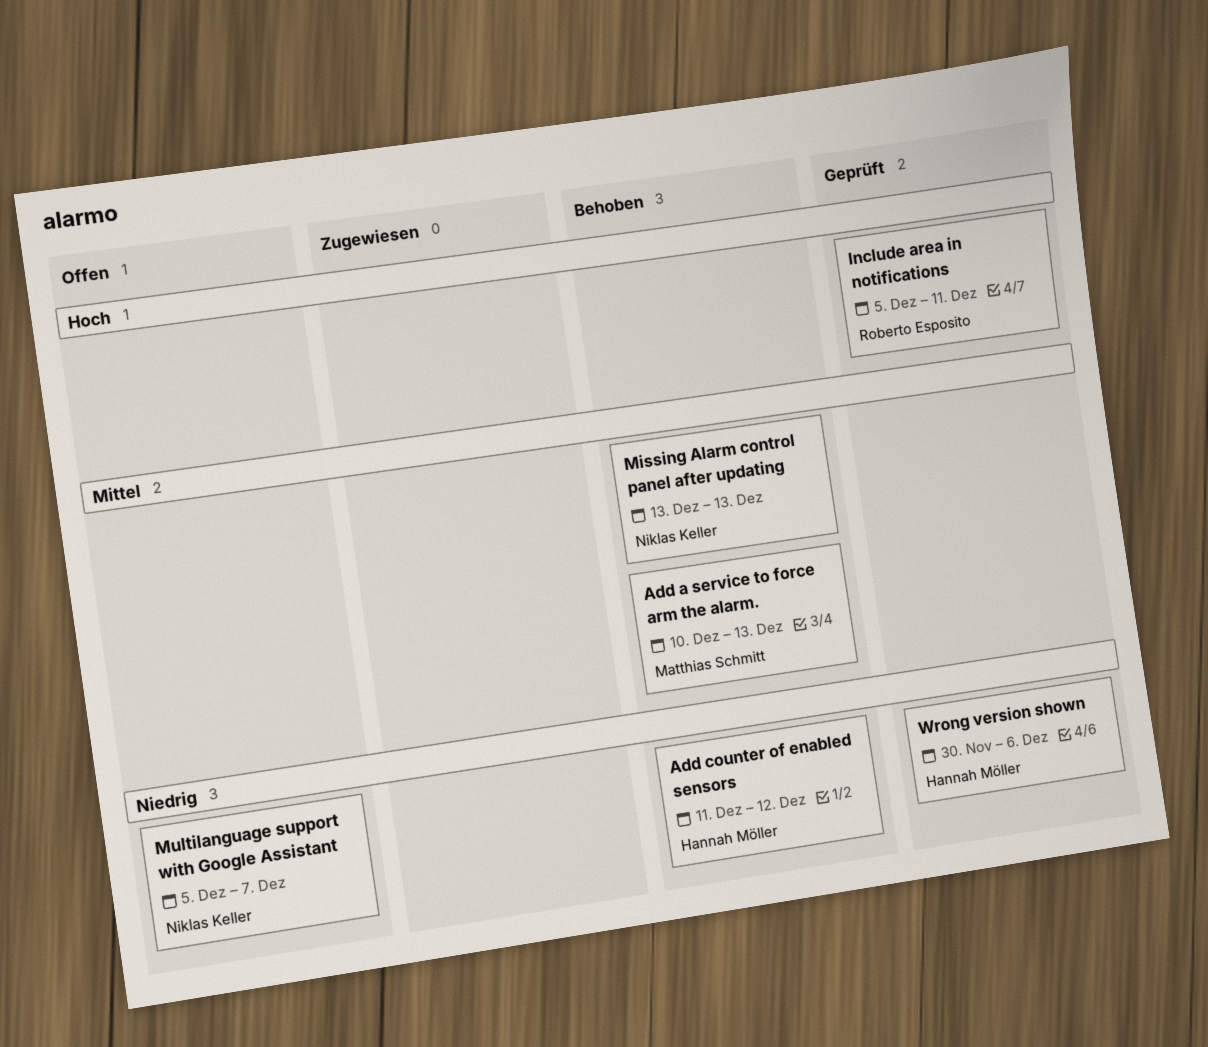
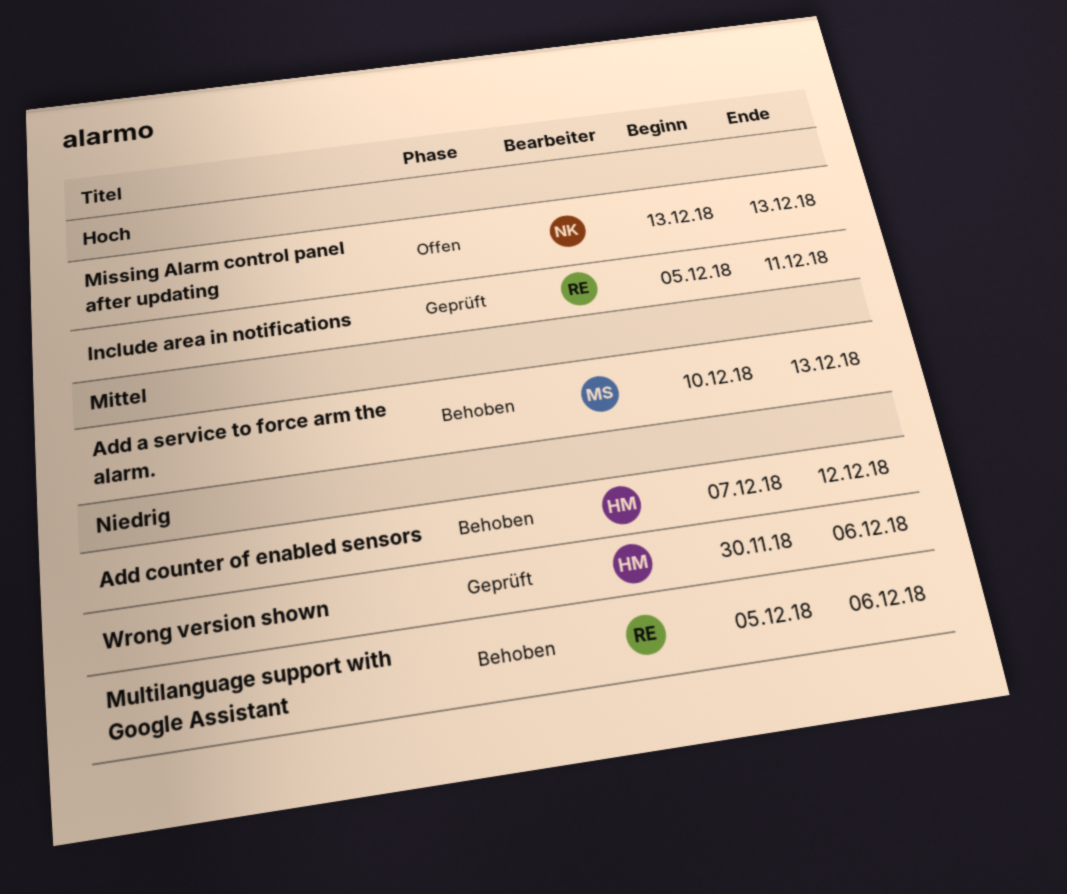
Add counter of enabled sensors, start: Dec 11 -> Dec 7
Missing Alarm control panel after updating, status: Behoben -> Offen
Missing Alarm control panel after updating, priority: Mittel -> Hoch
Multilanguage support with Google Assistant, status: Offen -> Behoben
Multilanguage support with Google Assistant, owner: Niklas Keller -> Roberto Esposito
Multilanguage support with Google Assistant, due: Dec 7 -> Dec 6

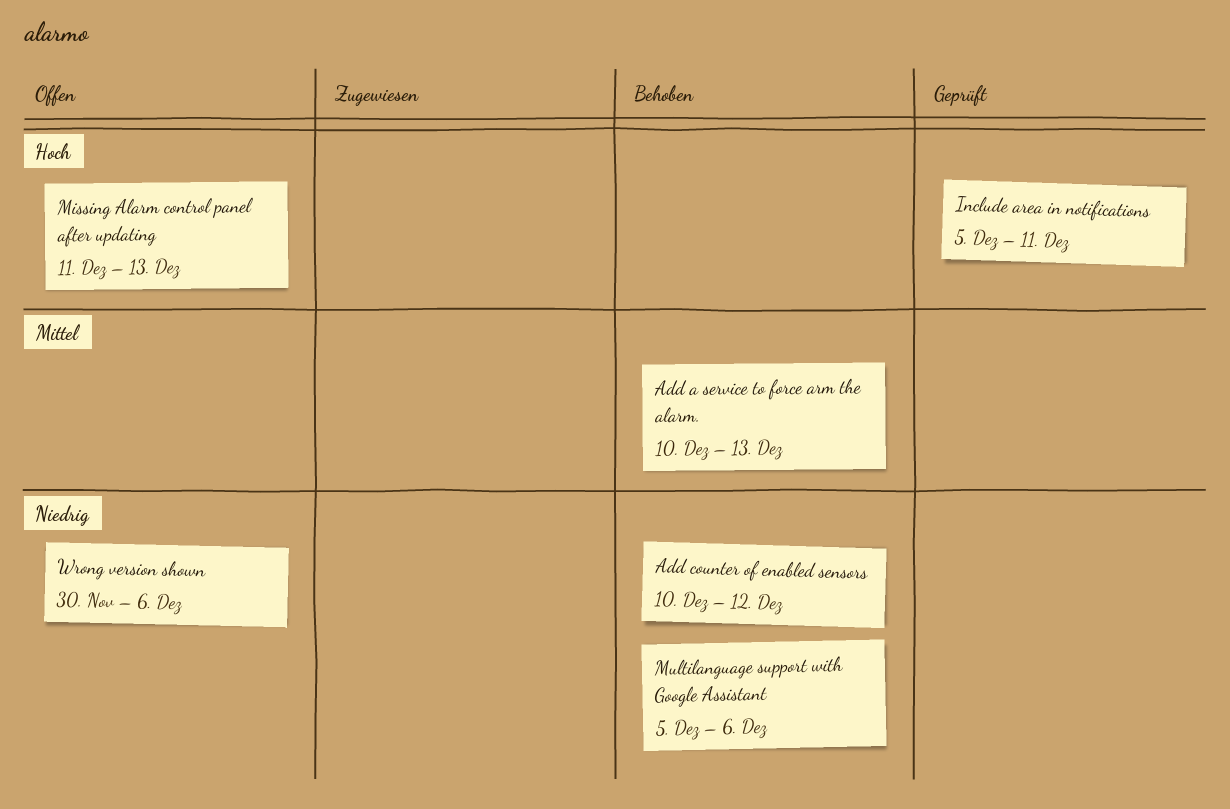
Add counter of enabled sensors, start: Dec 7 -> Dec 10
Missing Alarm control panel after updating, start: Dec 13 -> Dec 11
Wrong version shown, status: Geprüft -> Offen

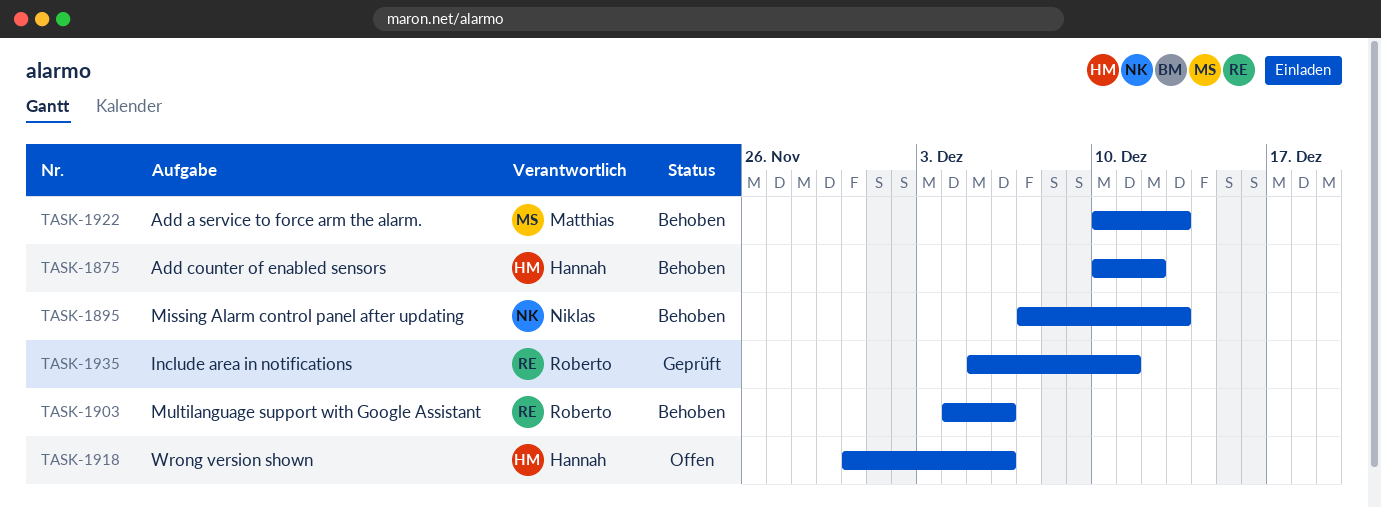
Missing Alarm control panel after updating, status: Offen -> Behoben
Missing Alarm control panel after updating, start: Dec 11 -> Dec 7
Multilanguage support with Google Assistant, start: Dec 5 -> Dec 4

